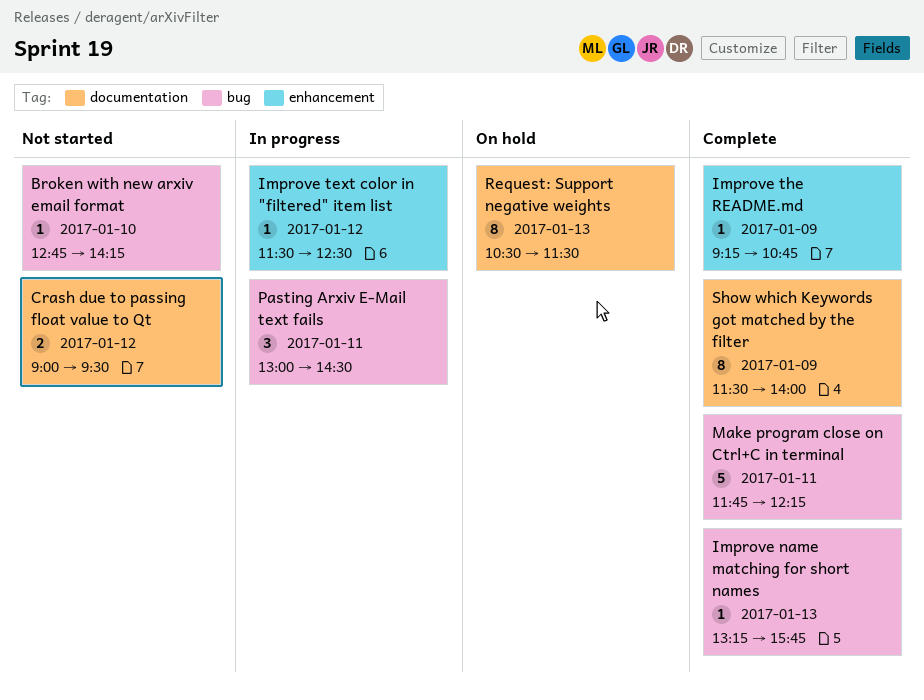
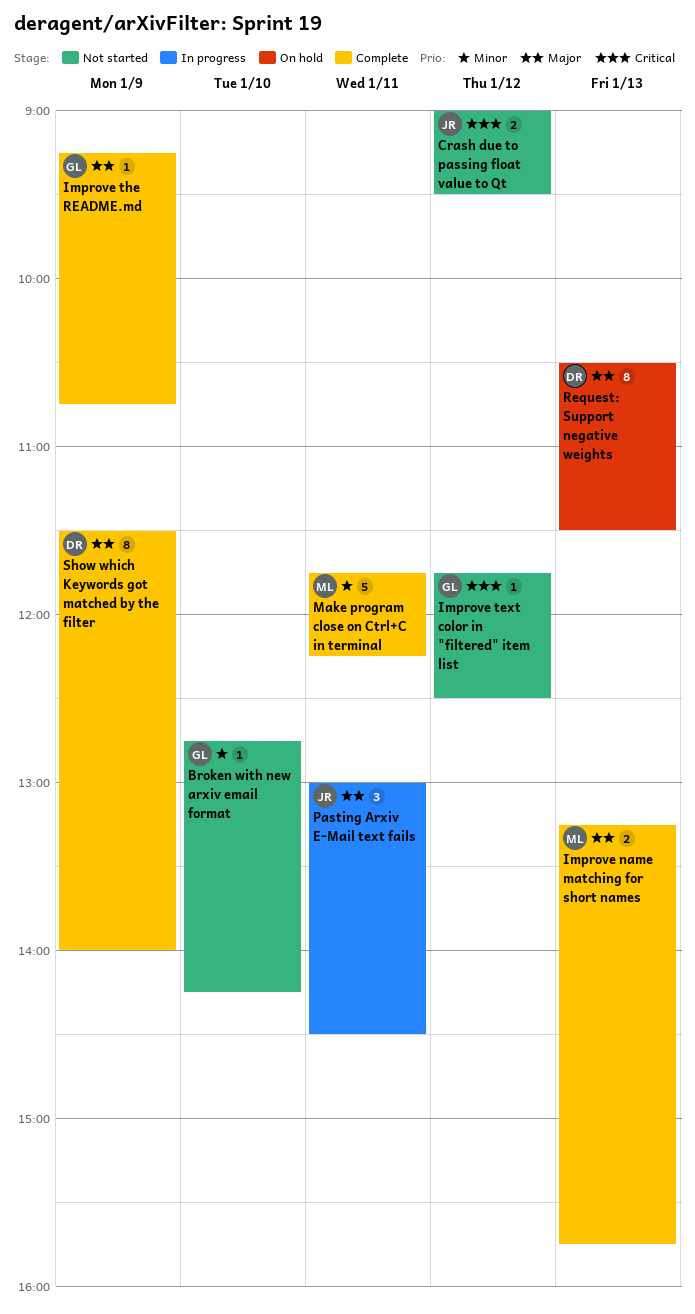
Improve name matching for short names, estimate: 1 -> 2
Improve text color in "filtered" item list, status: In progress -> Not started
Improve text color in "filtered" item list, begins: 11:30 -> 11:45

